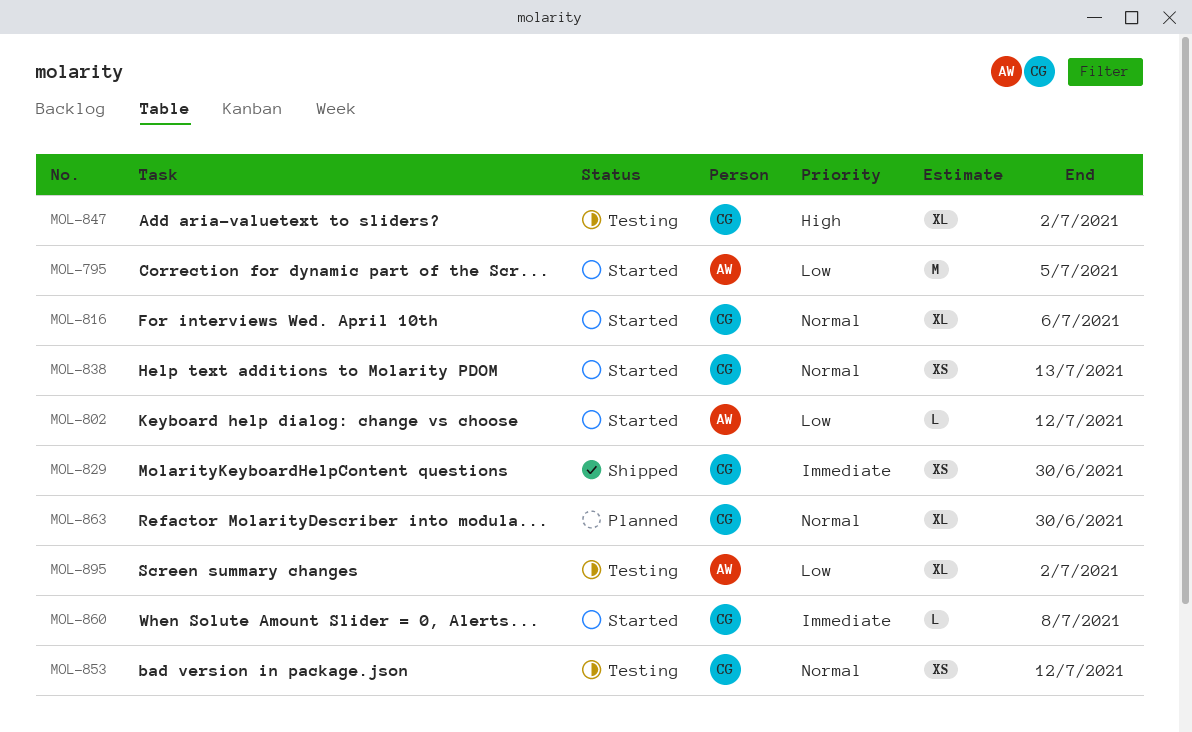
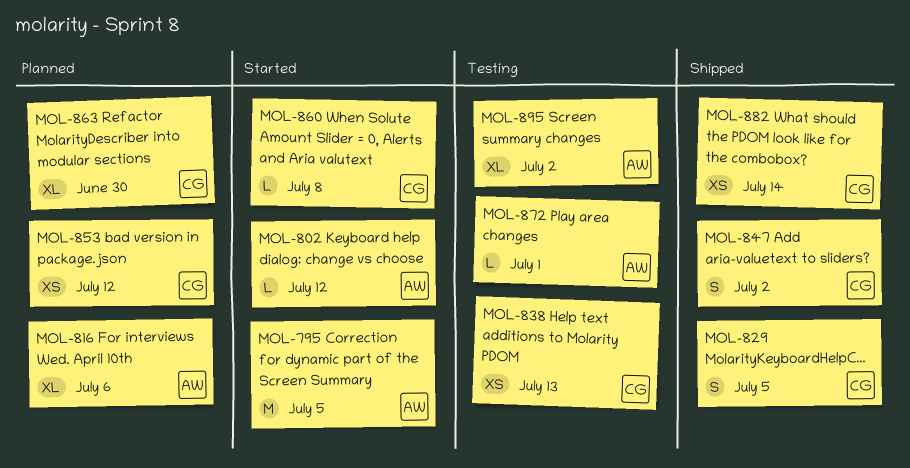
MOL-816, status: Started -> Planned
MOL-816, owner: CG -> AW
MOL-829, estimate: XS -> S
MOL-829, due: Jun 30 -> Jul 5
MOL-838, status: Started -> Testing
MOL-847, status: Testing -> Shipped
MOL-847, estimate: XL -> S
MOL-853, status: Testing -> Planned
MOL-872: none -> present
MOL-882: none -> present

